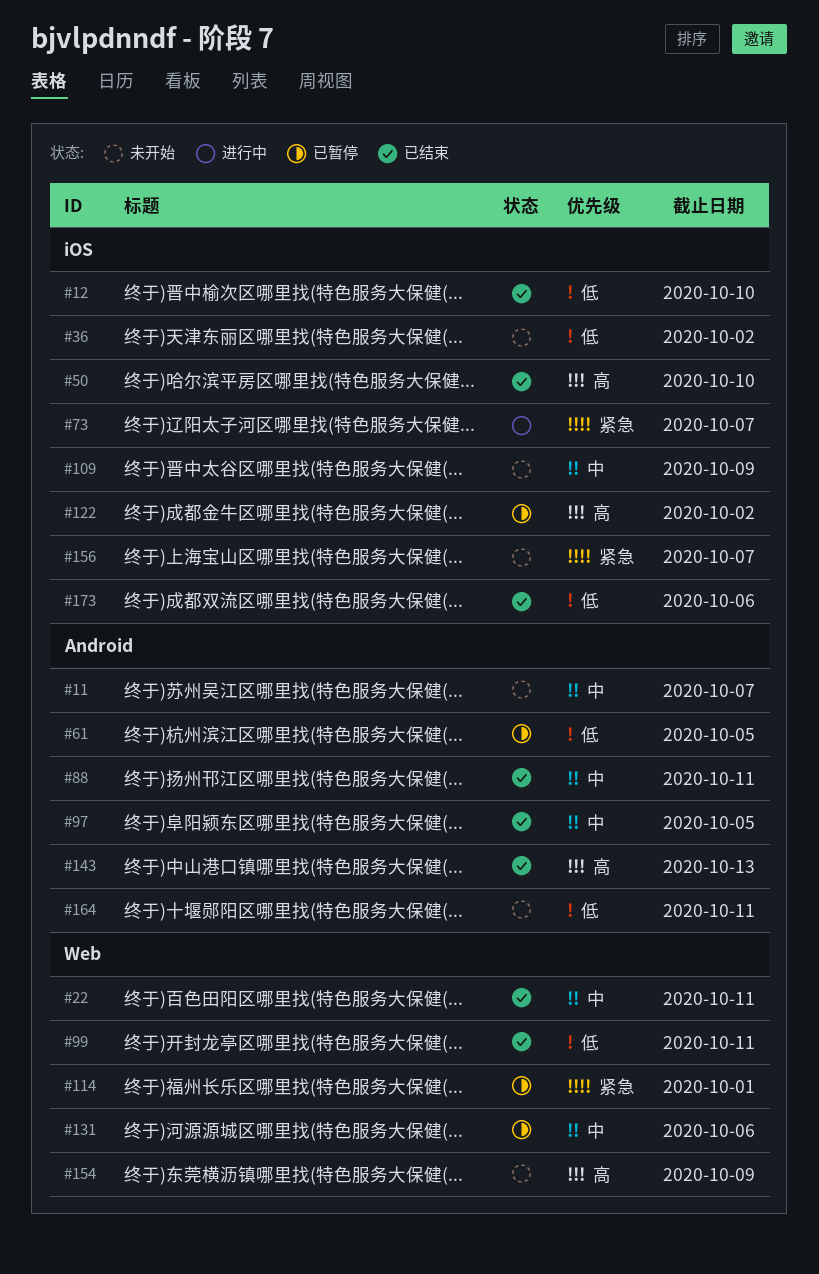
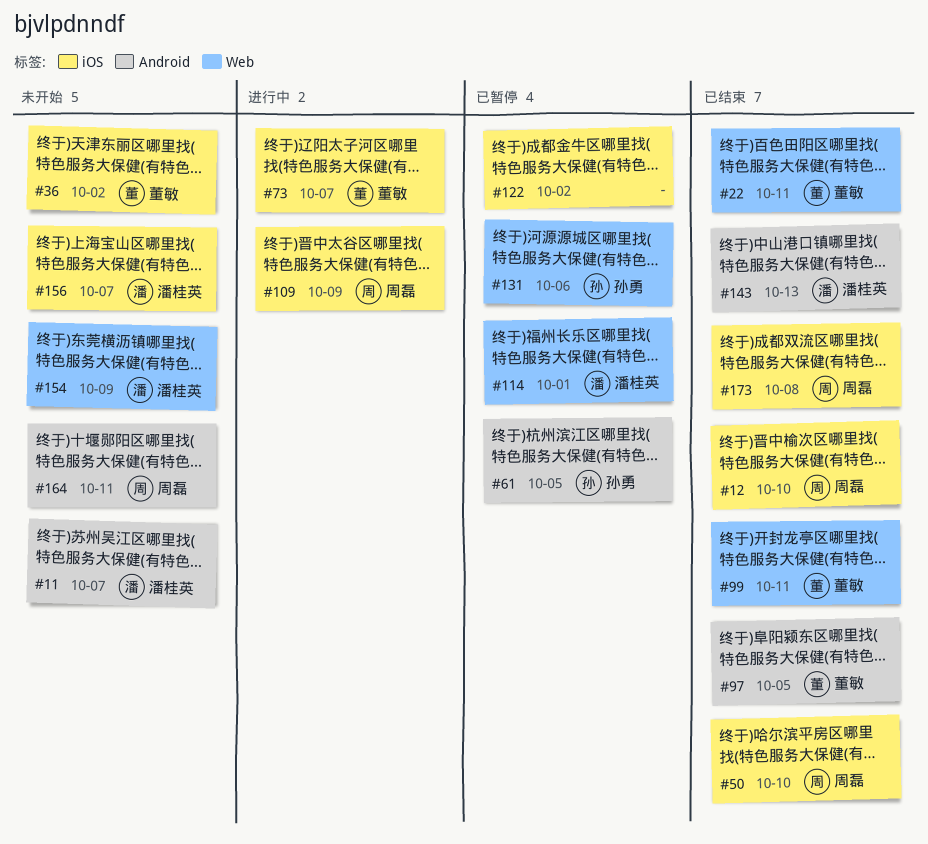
#88: present -> none
#109, status: 未开始 -> 进行中
#173, due: Oct 6 -> Oct 8

